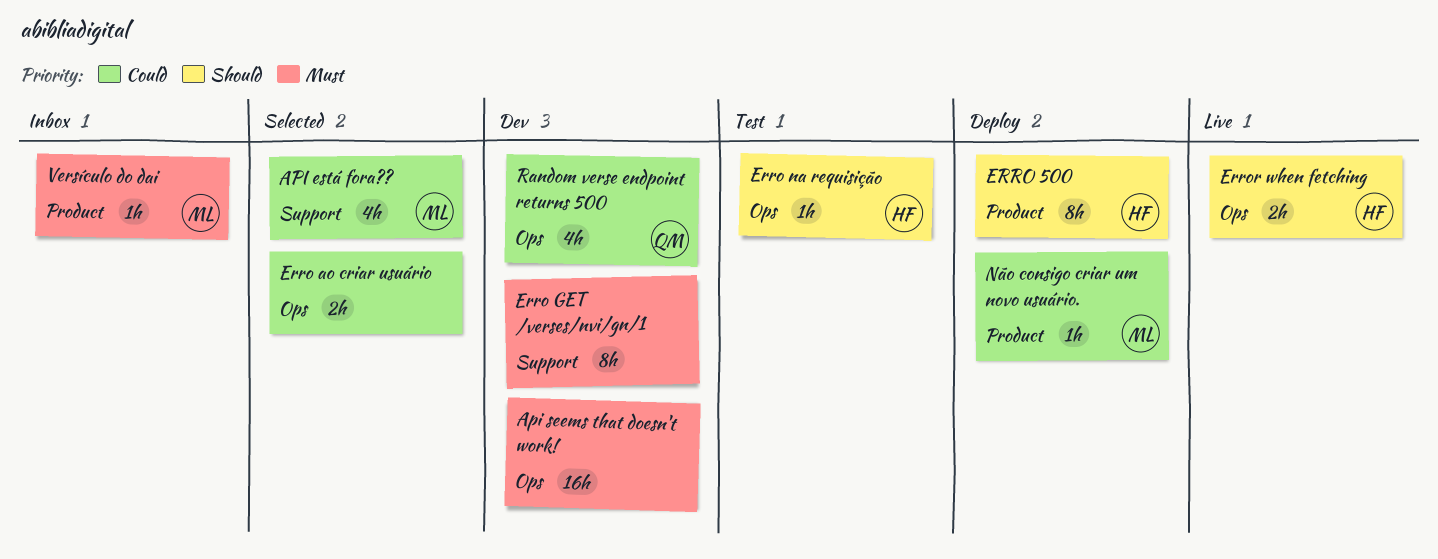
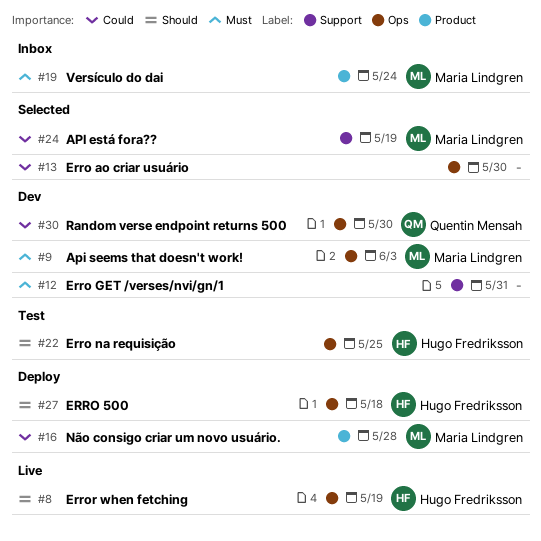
Api seems that doesn't work!, owner: none -> Maria Lindgren
ERRO 500, label: Product -> Ops

